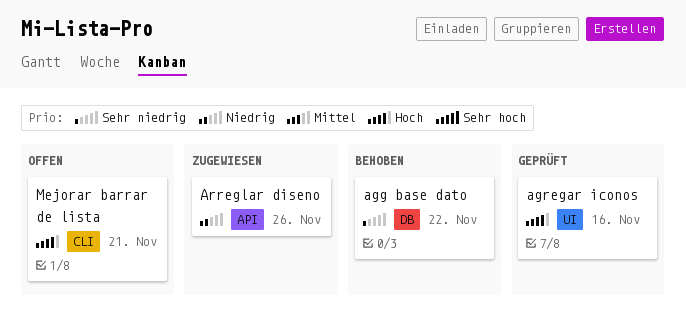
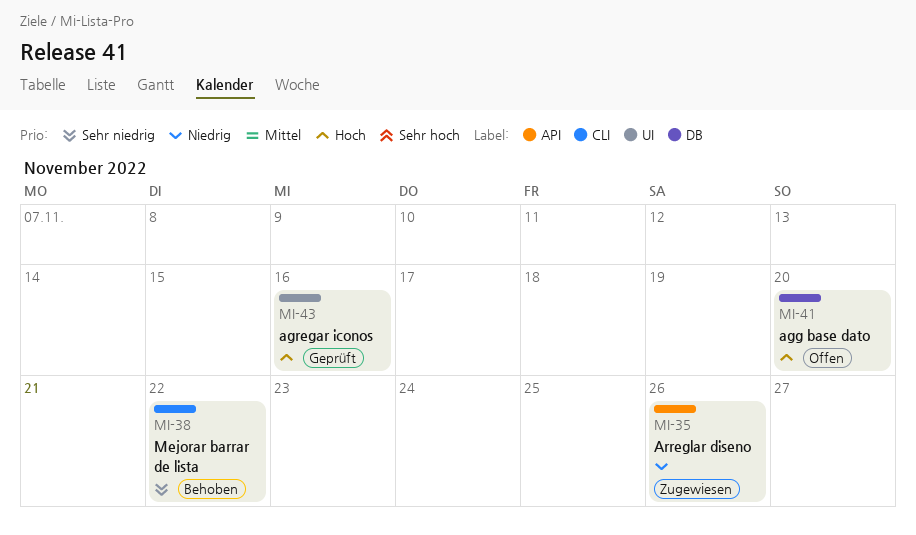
agg base dato, status: Behoben -> Offen
agg base dato, priority: Sehr niedrig -> Hoch
agg base dato, due: Nov 22 -> Nov 20
Mejorar barrar de lista, status: Offen -> Behoben
Mejorar barrar de lista, priority: Hoch -> Sehr niedrig
Mejorar barrar de lista, due: Nov 21 -> Nov 22

